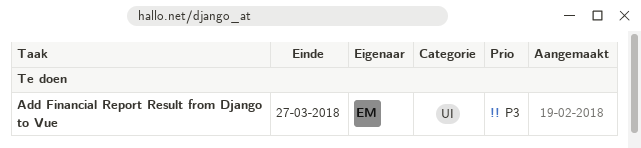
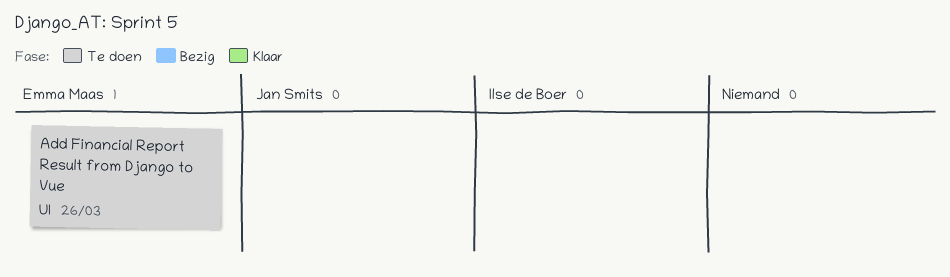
Add Financial Report Result from Django to Vue, due: Mar 27 -> Mar 26

